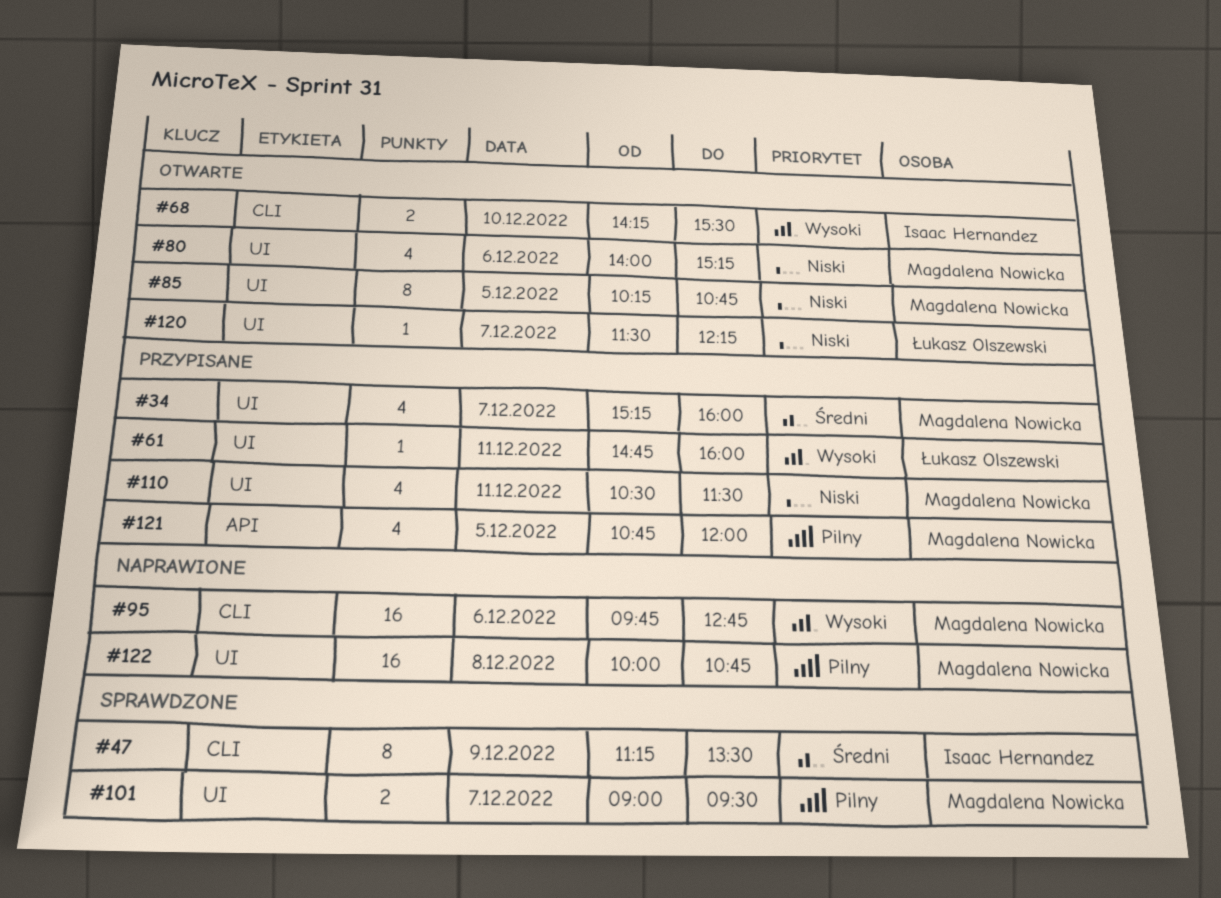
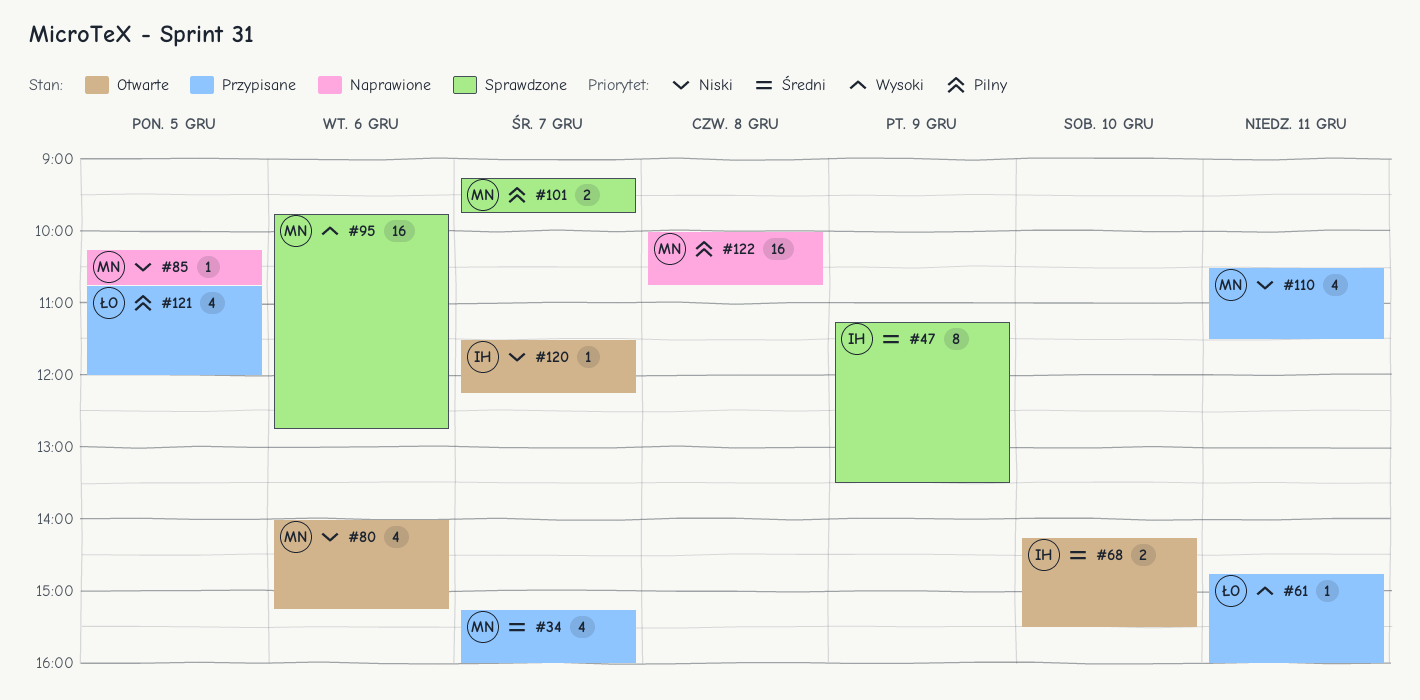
#68, priority: Wysoki -> Średni
#85, status: Otwarte -> Naprawione
#85, estimate: 8 -> 1
#95, status: Naprawione -> Sprawdzone
#101, begins: 09:00 -> 09:15
#101, ends: 09:30 -> 09:45
#120, owner: Łukasz Olszewski -> Isaac Hernandez
#121, owner: Magdalena Nowicka -> Łukasz Olszewski

